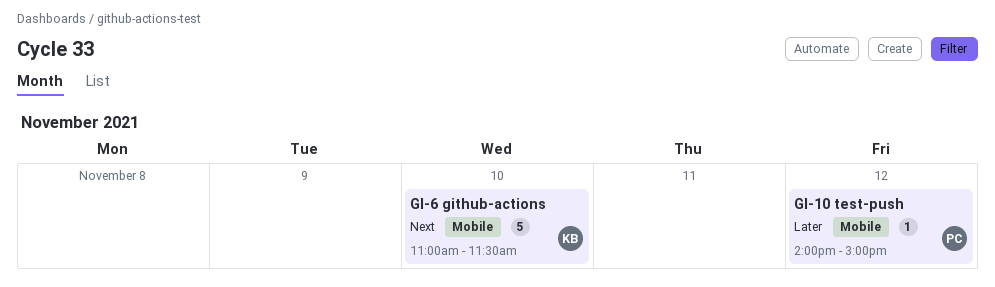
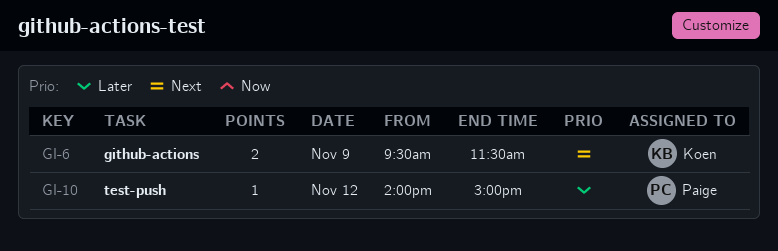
GI-6, estimate: 5 -> 2
GI-6, day: Nov 10 -> Nov 9
GI-6, begins: 11:00 -> 09:30

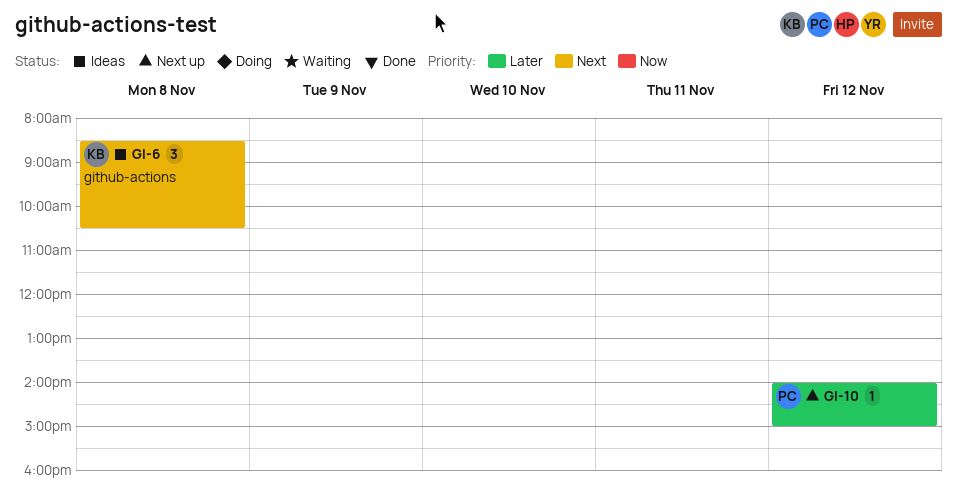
GI-6, estimate: 2 -> 3
GI-6, day: Nov 9 -> Nov 8
GI-6, begins: 09:30 -> 08:30
GI-6, ends: 11:30 -> 10:30

